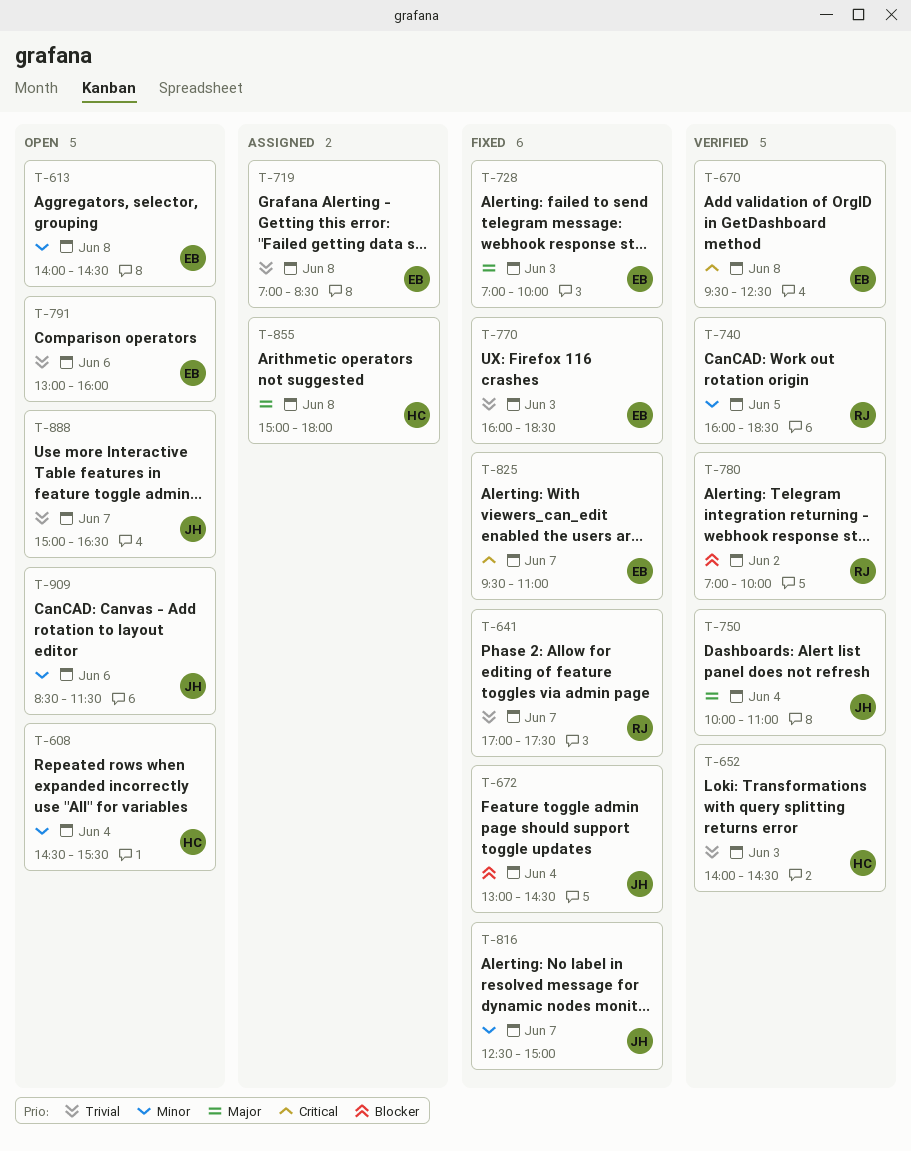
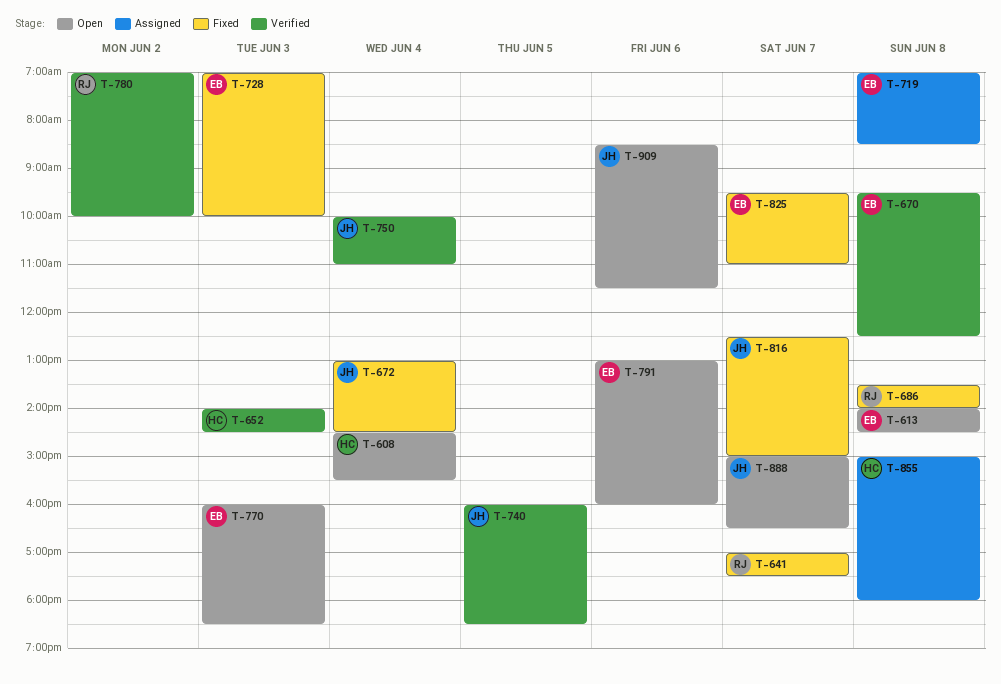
T-686: none -> present
T-740, owner: RJ -> JH
T-770, status: Fixed -> Open

